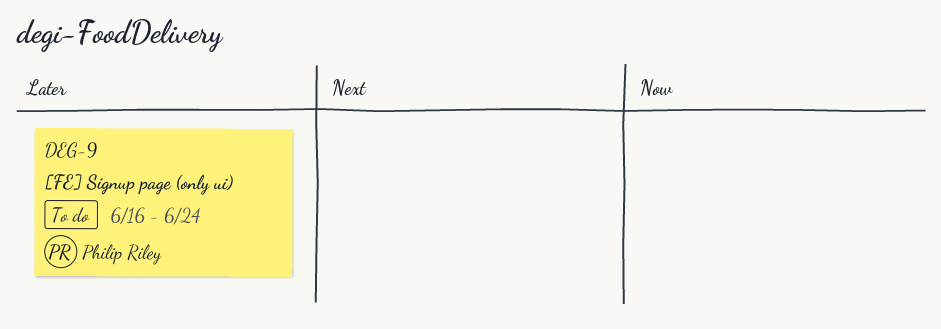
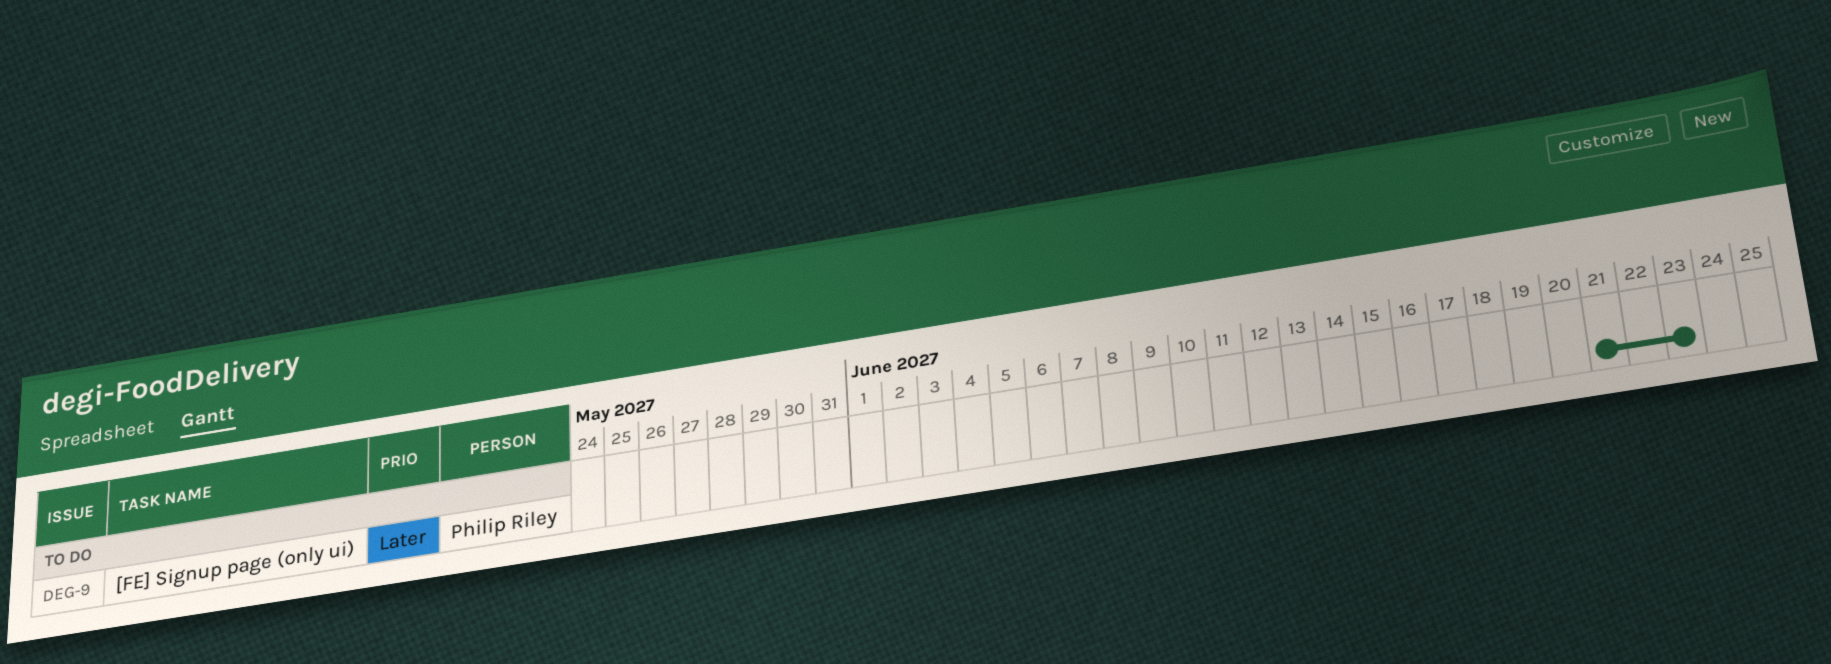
DEG-9, start: Jun 16 -> Jun 21
DEG-9, due: Jun 24 -> Jun 23

